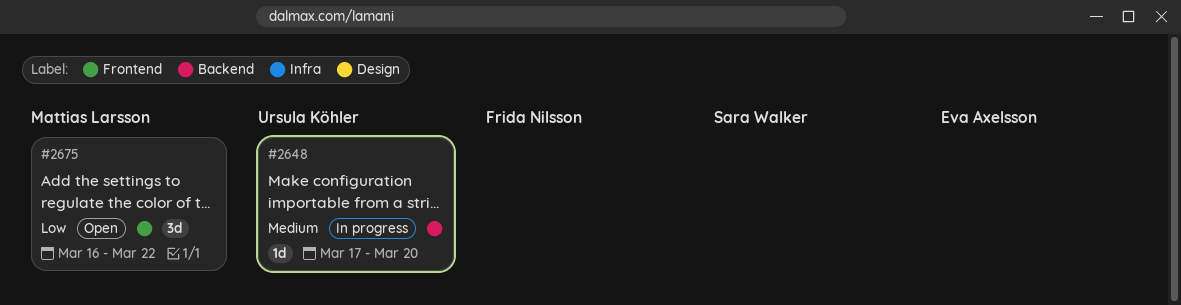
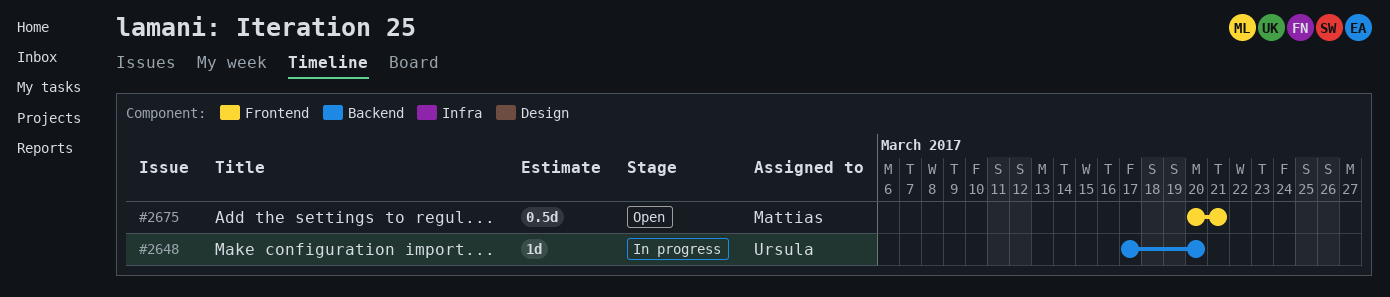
#2675, estimate: 3d -> 0.5d
#2675, start: Mar 16 -> Mar 20
#2675, due: Mar 22 -> Mar 21

